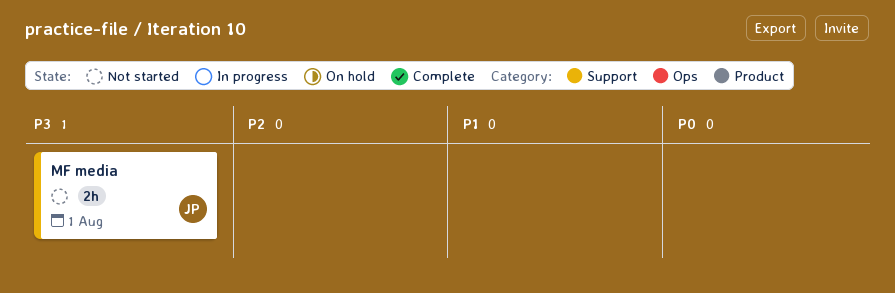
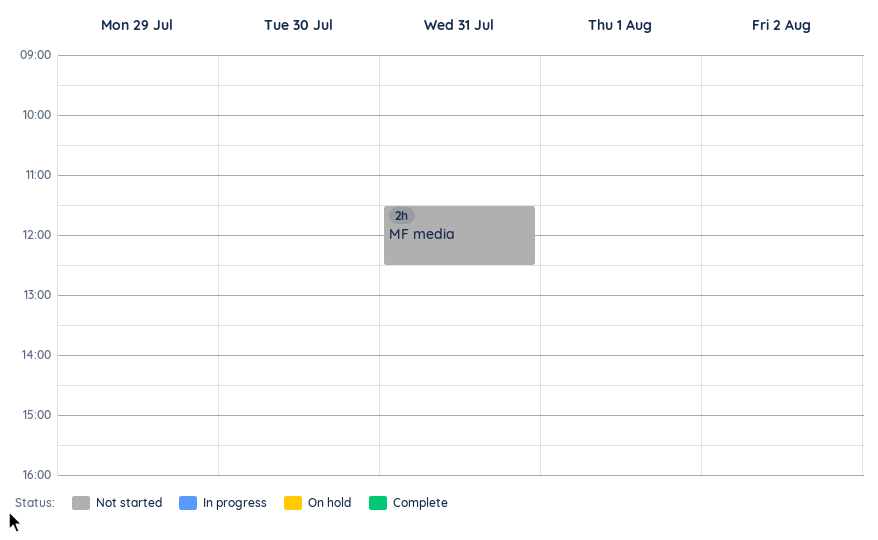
MF media, day: Aug 1 -> Jul 31

